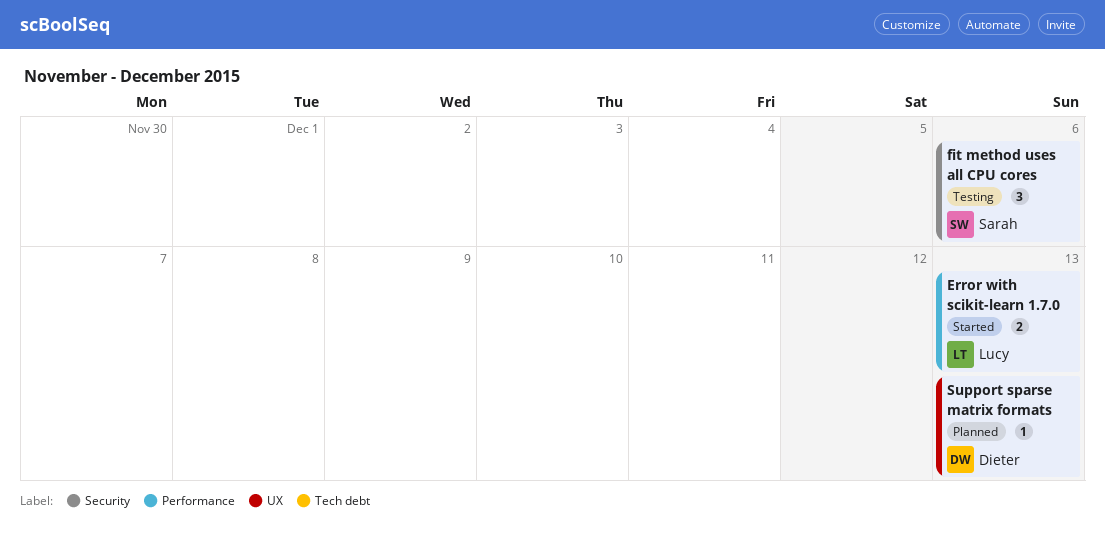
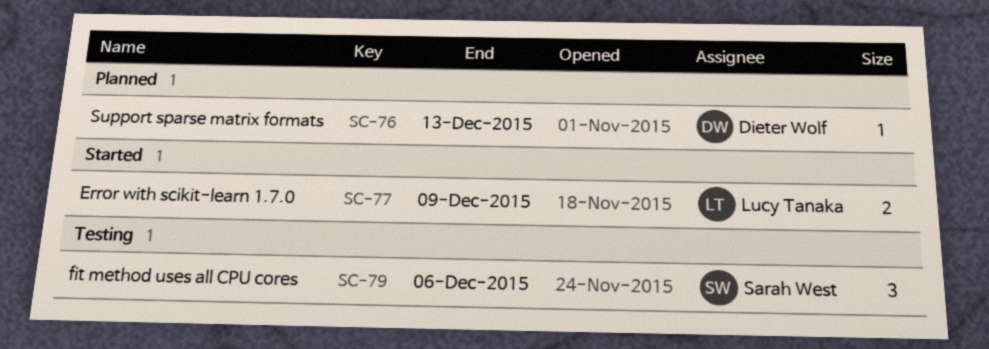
Error with scikit-learn 1.7.0, due: Dec 13 -> Dec 9

